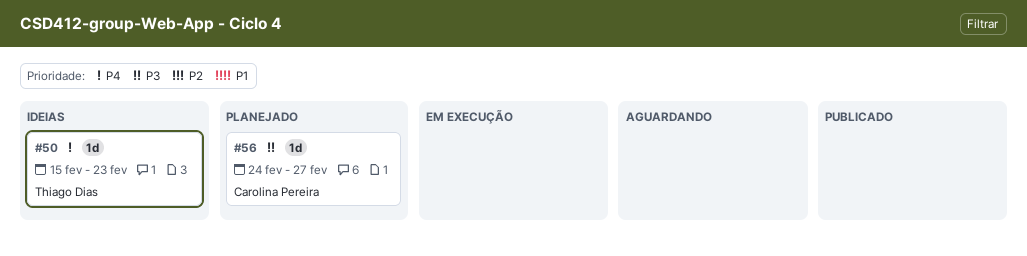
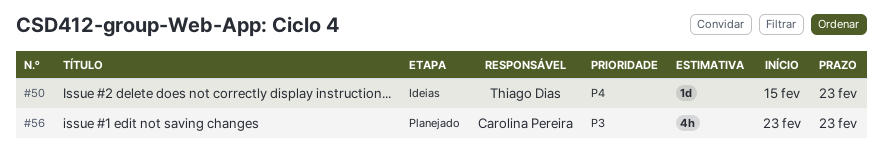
#56, estimate: 1d -> 4h
#56, start: Feb 24 -> Feb 23
#56, due: Feb 27 -> Feb 23

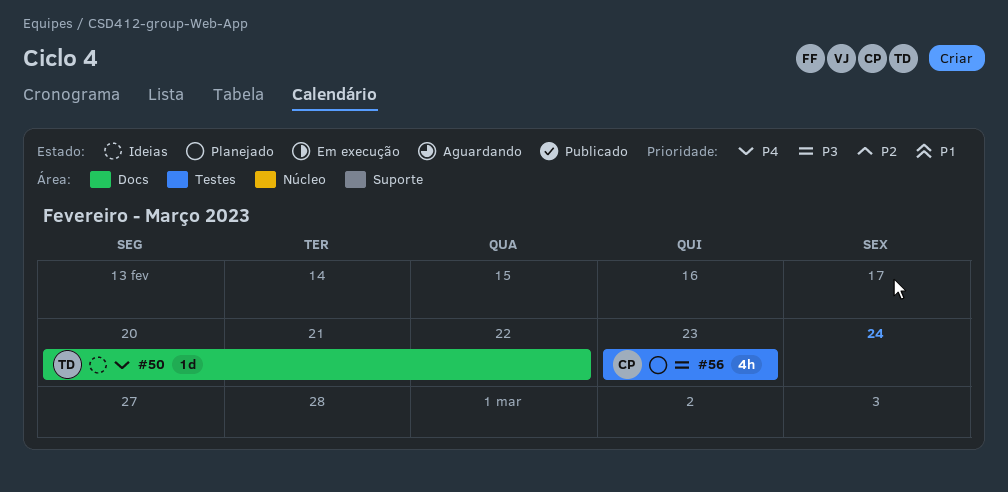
#50, start: Feb 15 -> Feb 20
#50, due: Feb 23 -> Feb 22

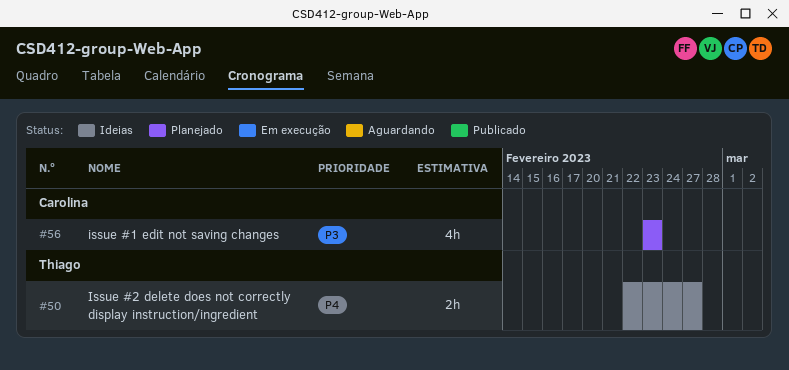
#50, estimate: 1d -> 2h
#50, start: Feb 20 -> Feb 22
#50, due: Feb 22 -> Feb 27

